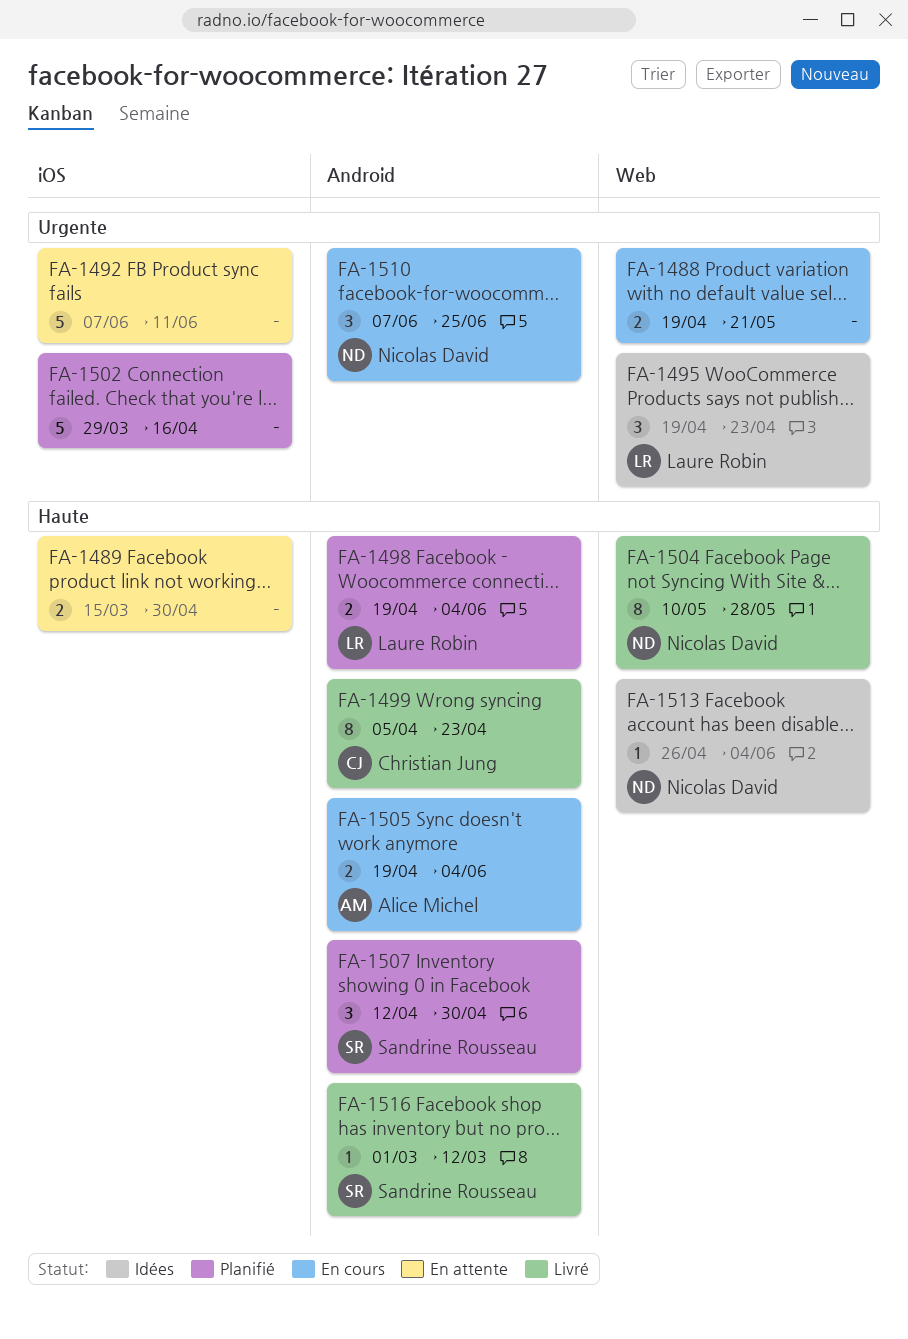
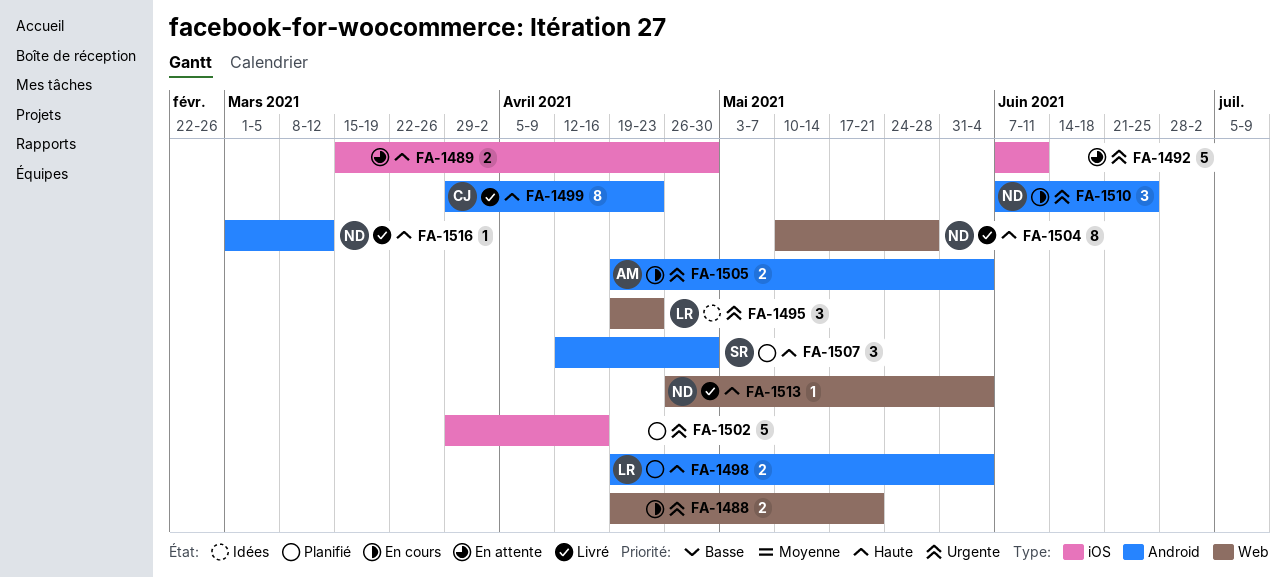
FA-1499, start: Apr 5 -> Mar 29
FA-1505, priority: Haute -> Urgente
FA-1513, status: Idées -> Livré
FA-1516, owner: Sandrine Rousseau -> Nicolas David

